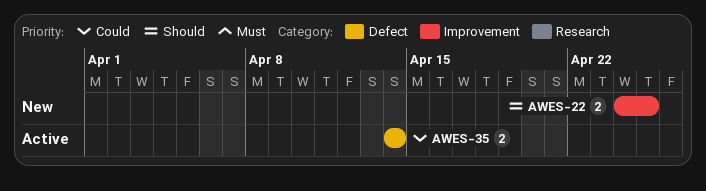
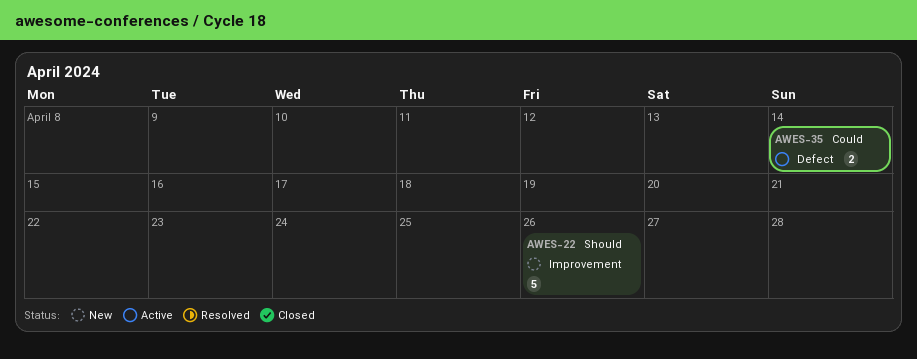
AWES-22, estimate: 2 -> 5
AWES-22, due: Apr 25 -> Apr 26

